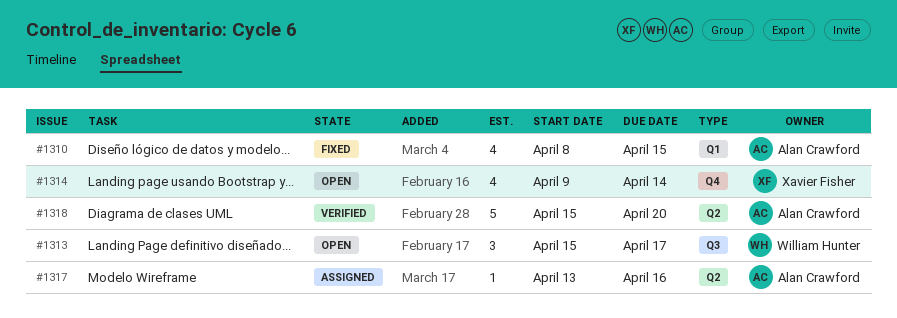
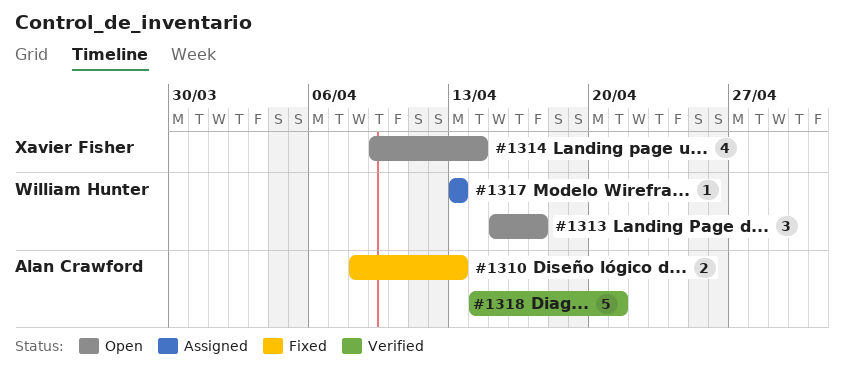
#1310, estimate: 4 -> 2
#1310, due: Apr 15 -> Apr 13
#1317, owner: Alan Crawford -> William Hunter
#1317, due: Apr 16 -> Apr 13
#1318, start: Apr 15 -> Apr 14
#1318, due: Apr 20 -> Apr 21

